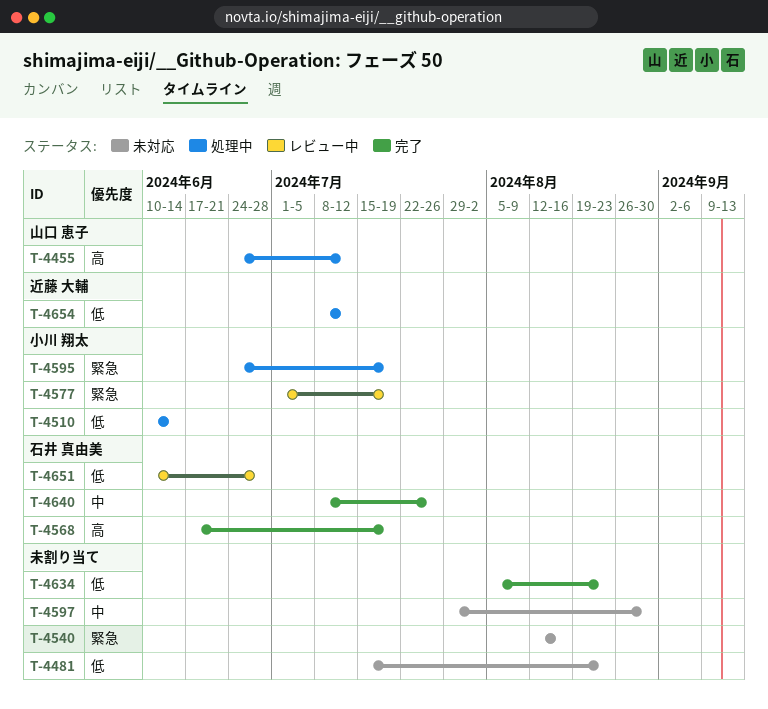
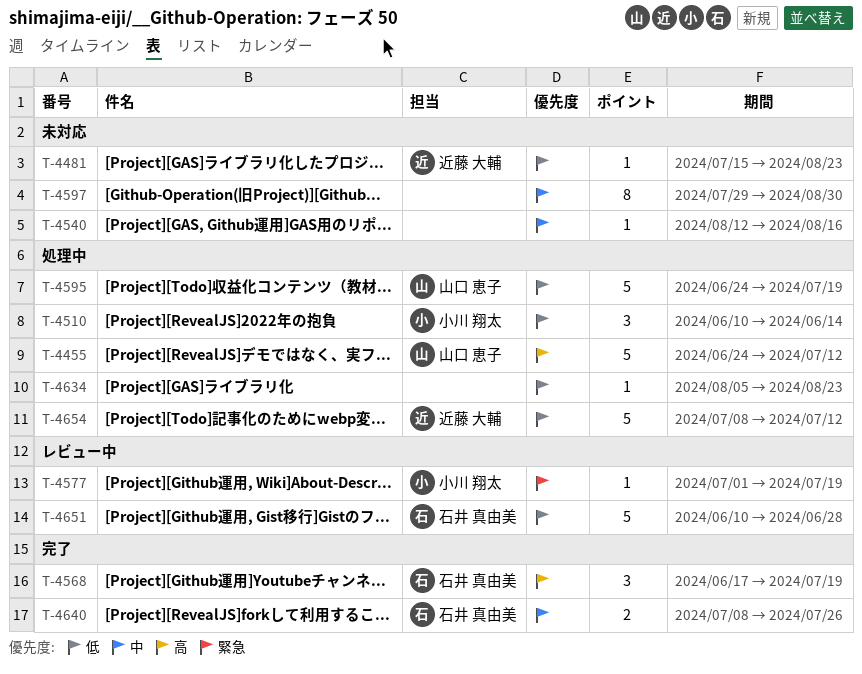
T-4481, owner: none -> 近藤 大輔
T-4540, priority: 緊急 -> 中
T-4595, owner: 小川 翔太 -> 山口 恵子
T-4595, priority: 緊急 -> 低
T-4634, status: 完了 -> 処理中

